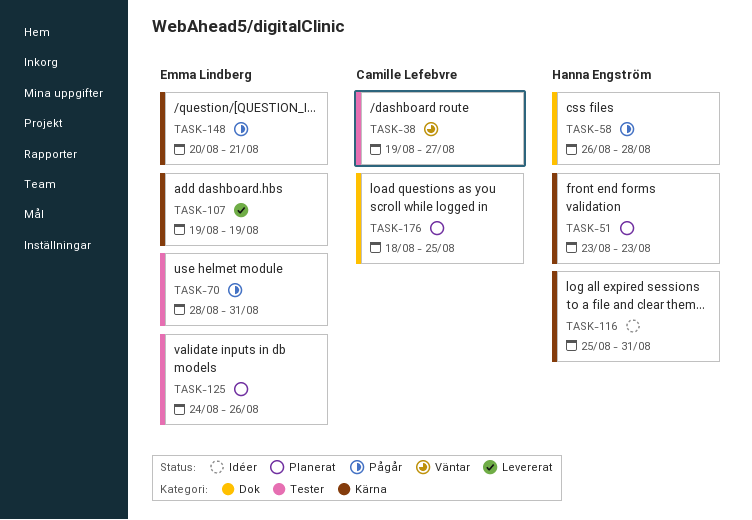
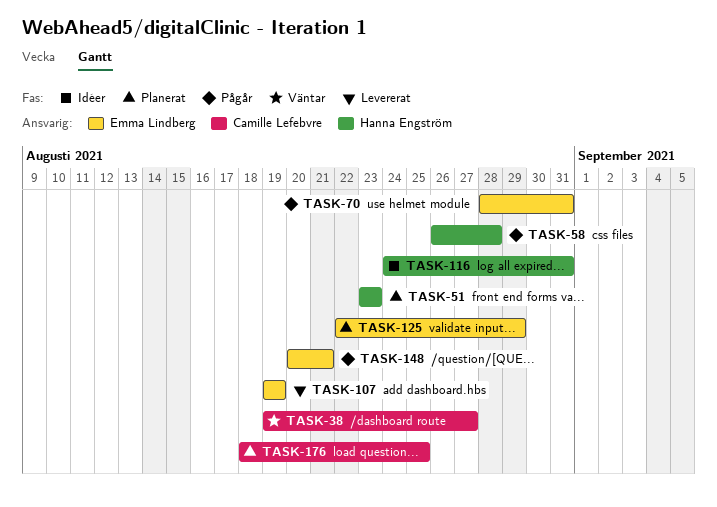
TASK-116, start: Aug 25 -> Aug 24
TASK-125, start: Aug 24 -> Aug 22
TASK-125, due: Aug 26 -> Aug 29

